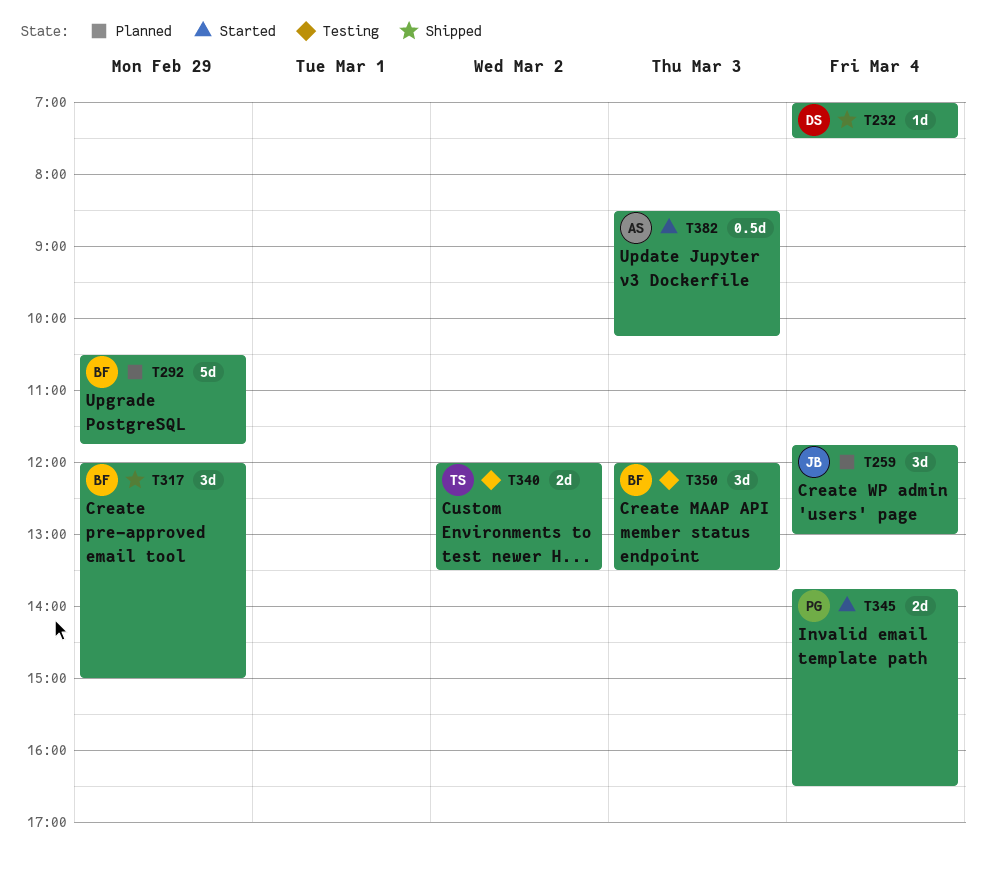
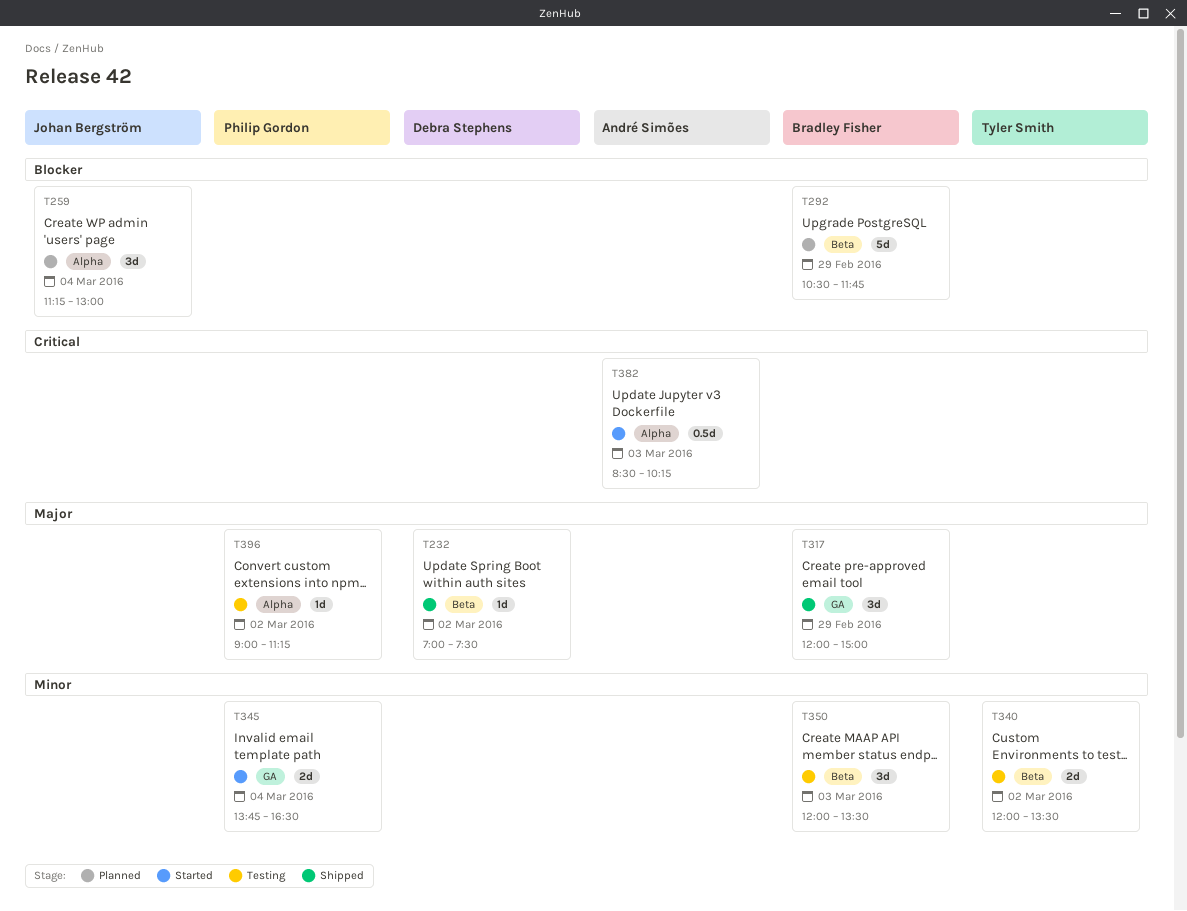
T232, day: Mar 4 -> Mar 2
T259, begins: 11:45 -> 11:15
T396: none -> present

